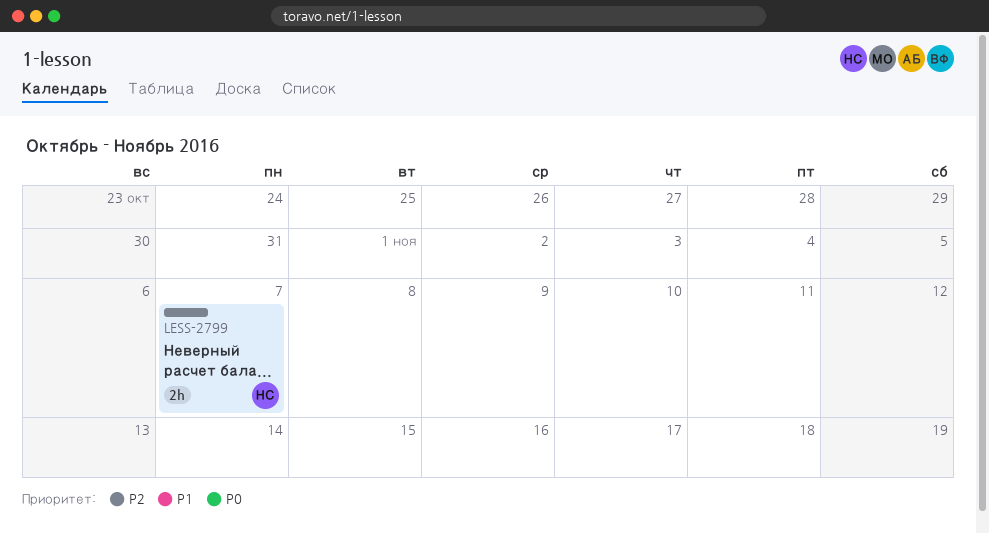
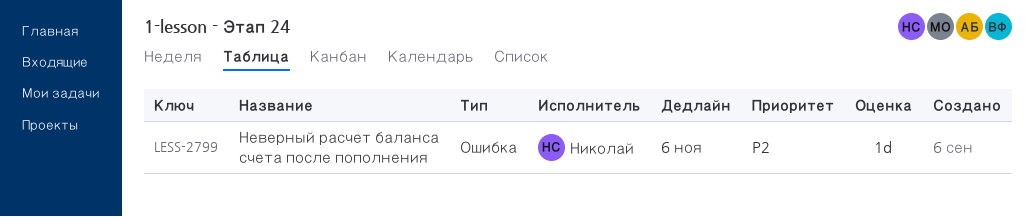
LESS-2799, estimate: 2h -> 1d
LESS-2799, due: Nov 7 -> Nov 6

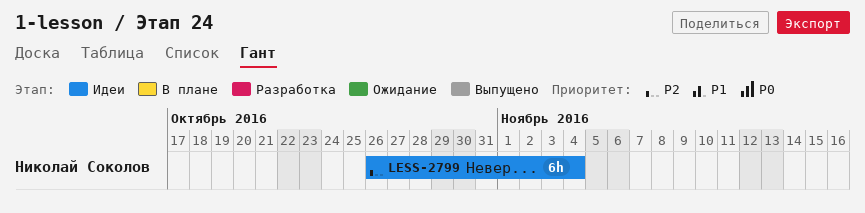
LESS-2799, estimate: 1d -> 6h
LESS-2799, due: Nov 6 -> Nov 4

